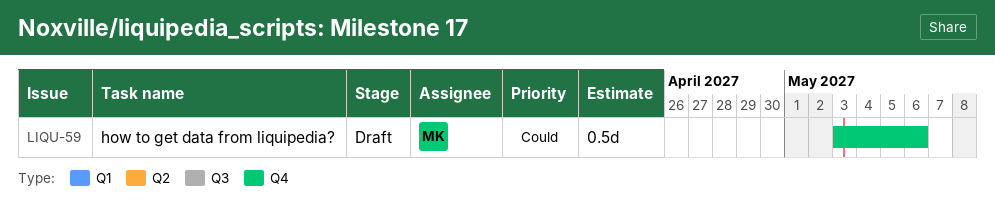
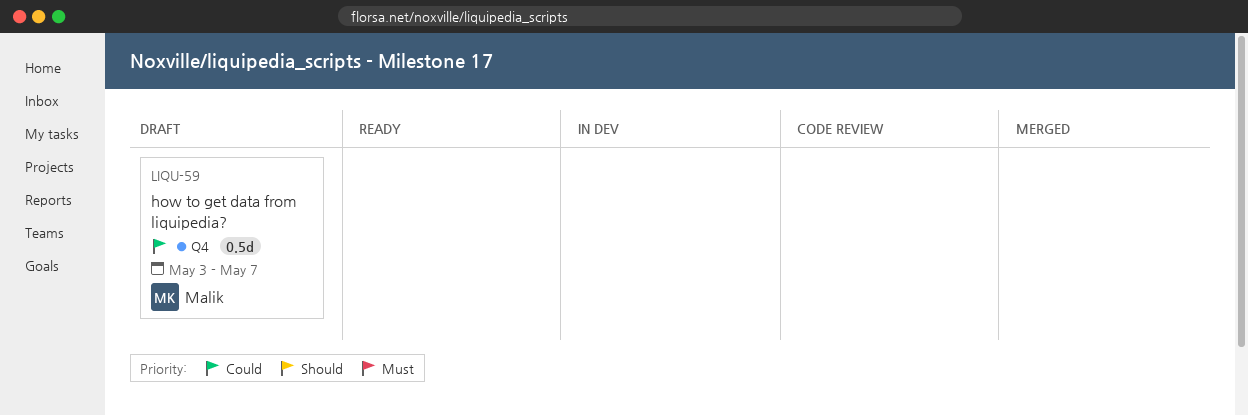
LIQU-59, due: May 6 -> May 7

